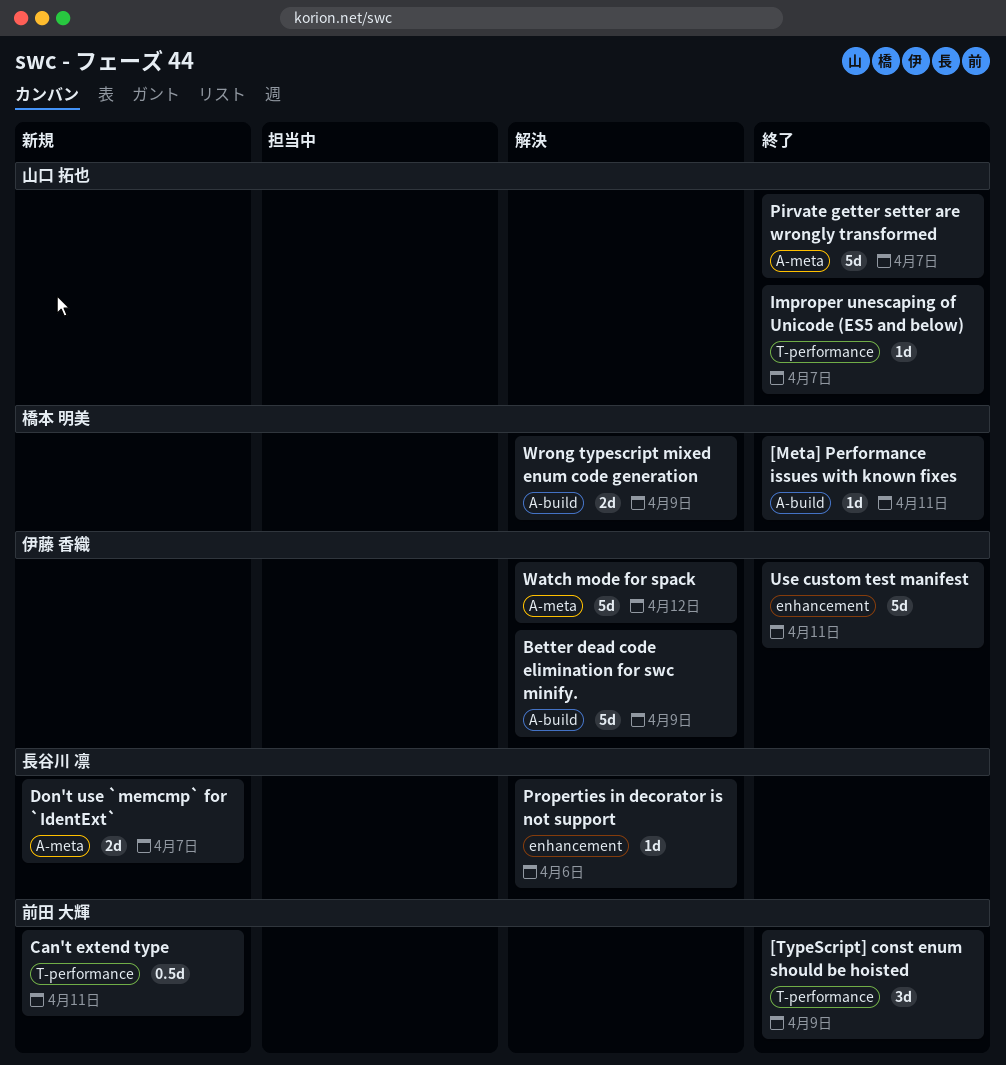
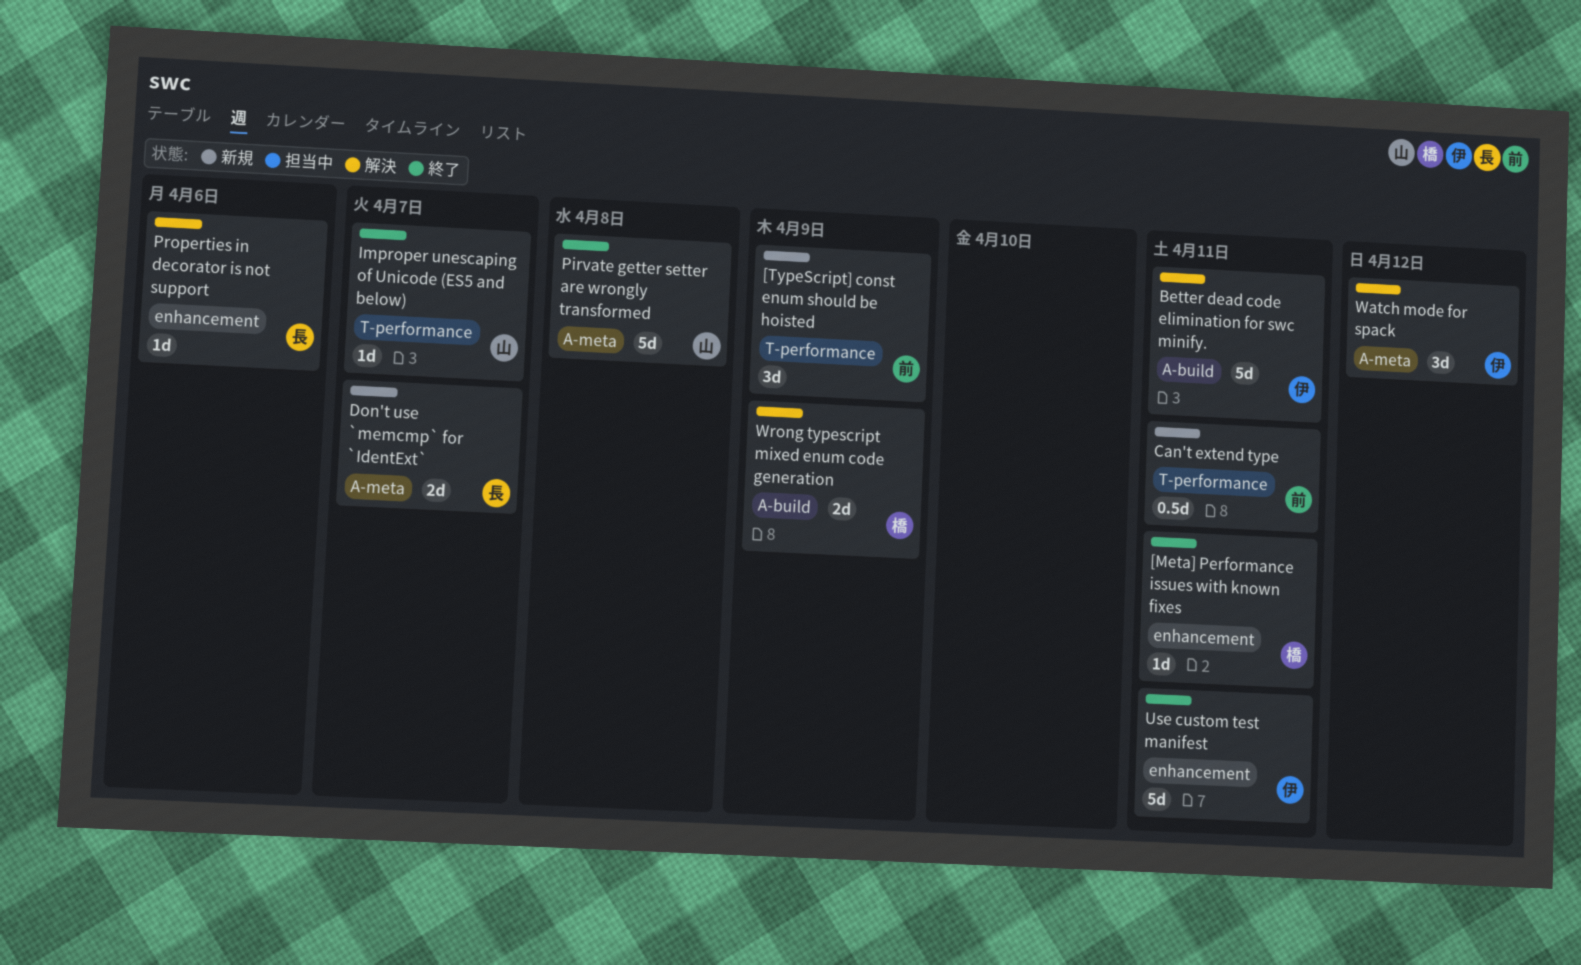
[Meta] Performance issues with known fixes, label: A-build -> enhancement
[TypeScript] const enum should be hoisted, status: 終了 -> 新規
Better dead code elimination for swc minify., due: Apr 9 -> Apr 11
Pirvate getter setter are wrongly transformed, due: Apr 7 -> Apr 8
Watch mode for spack, estimate: 5d -> 3d

